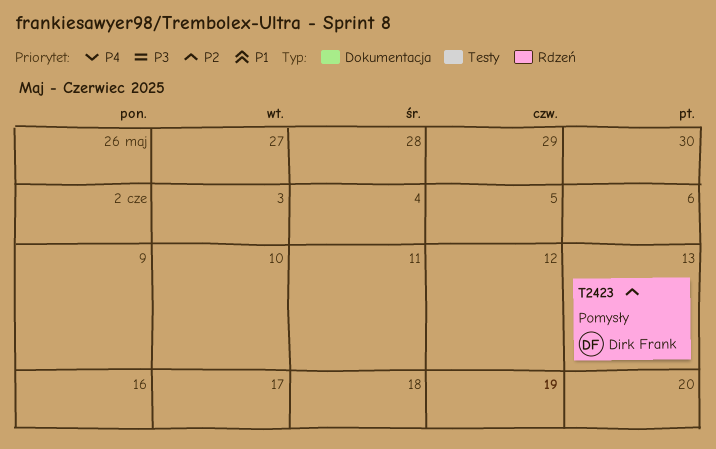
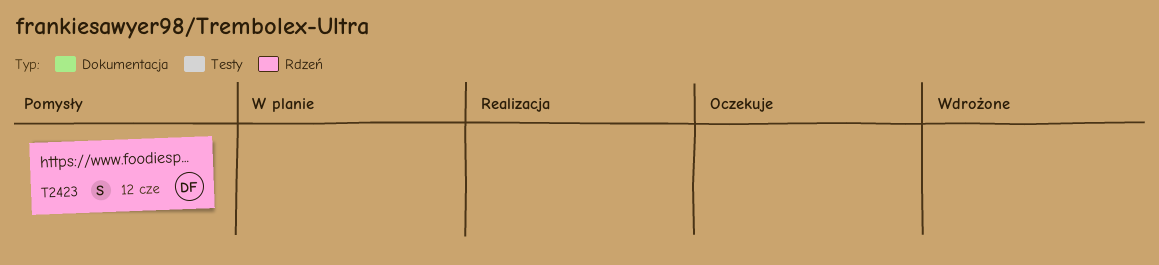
T2423, due: Jun 13 -> Jun 12

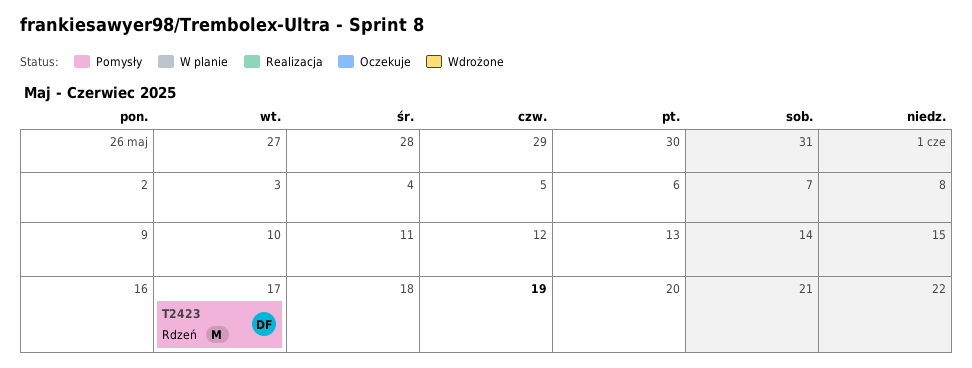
T2423, estimate: S -> M
T2423, due: Jun 12 -> Jun 17

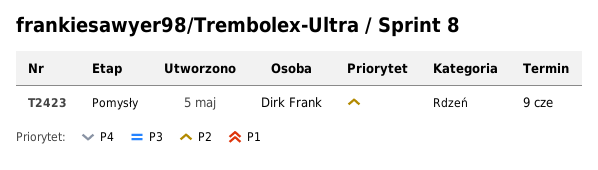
T2423, due: Jun 17 -> Jun 9

